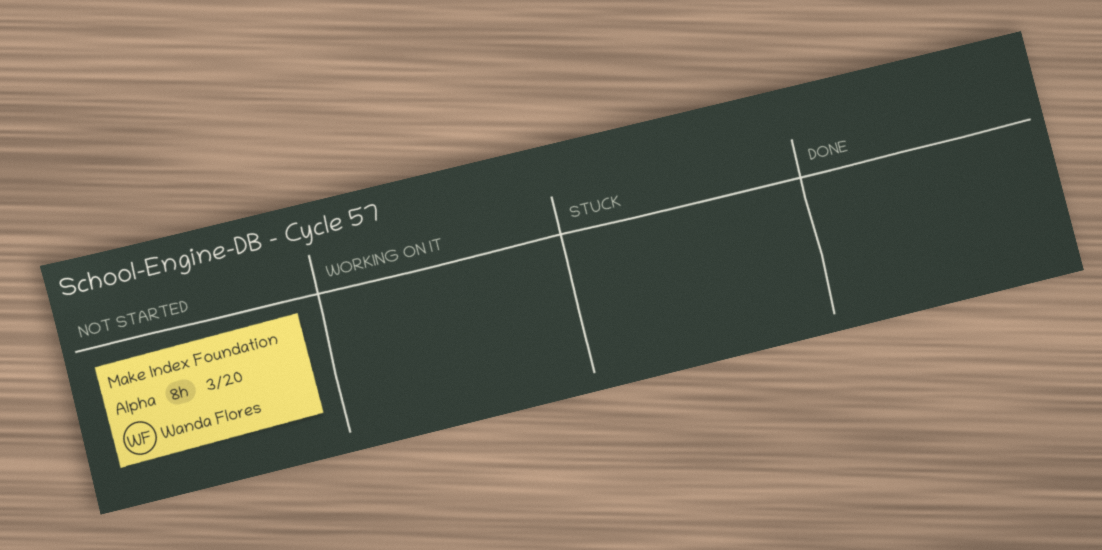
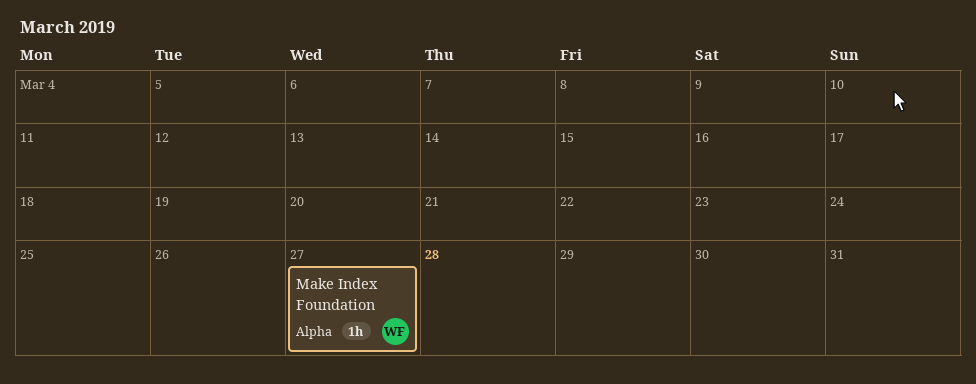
Make Index Foundation, estimate: 8h -> 1h
Make Index Foundation, due: Mar 20 -> Mar 27

